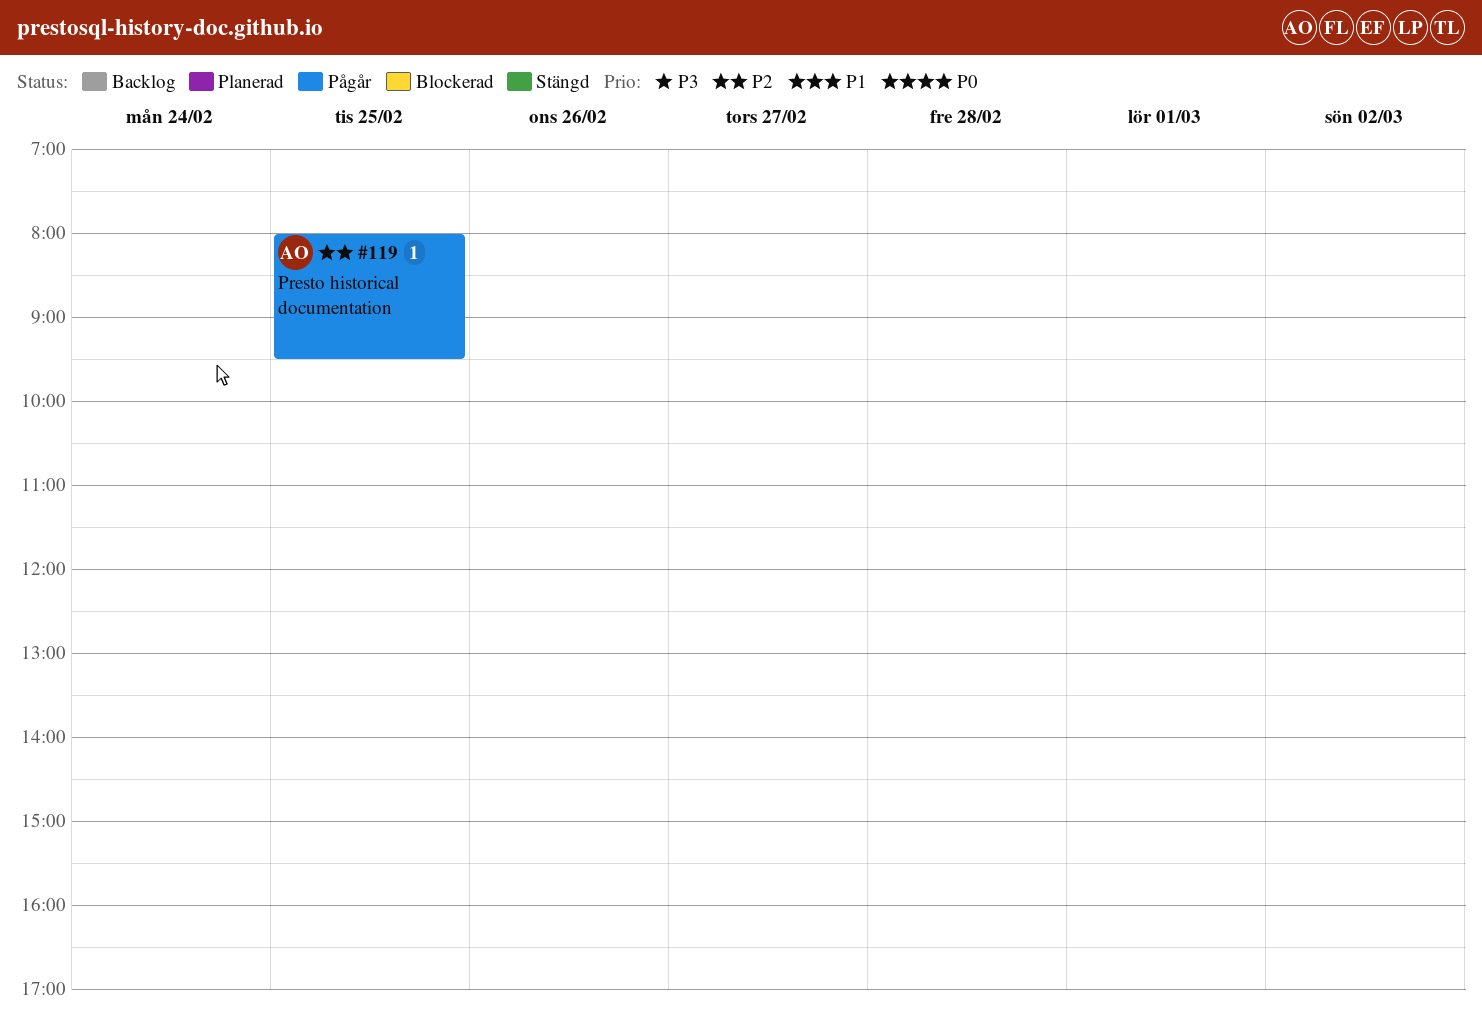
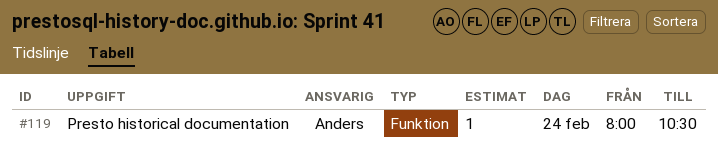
#119, day: Feb 25 -> Feb 24
#119, ends: 09:30 -> 10:30

